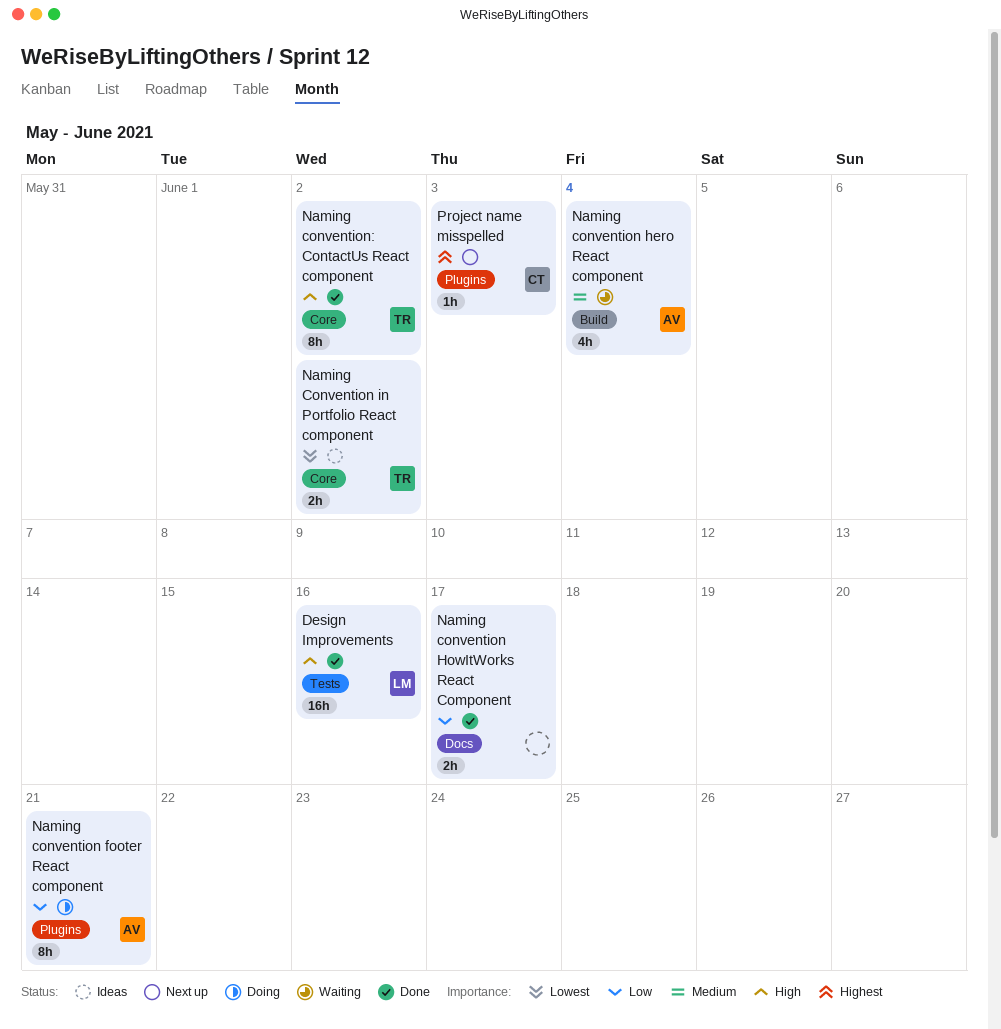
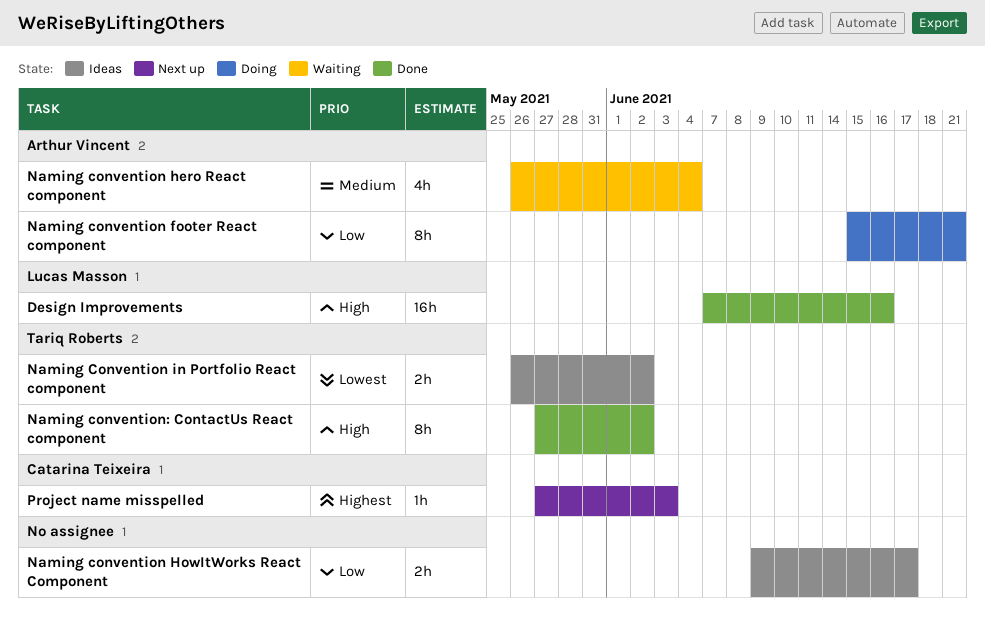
Naming convention HowItWorks React Component, status: Done -> Ideas

